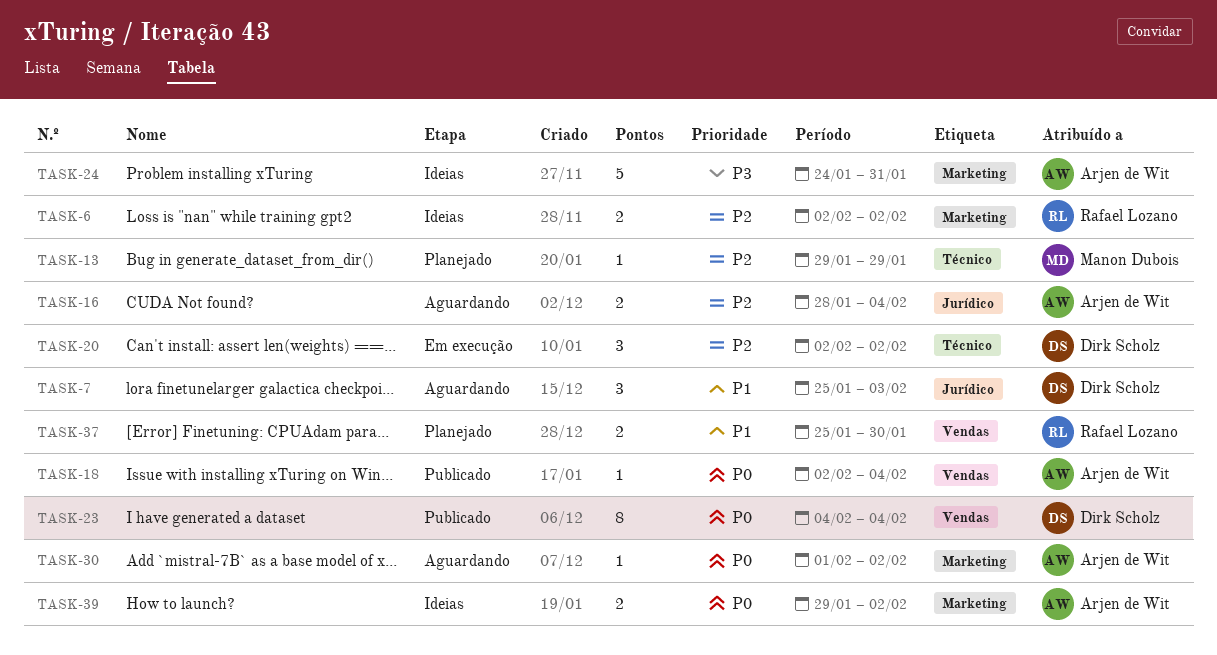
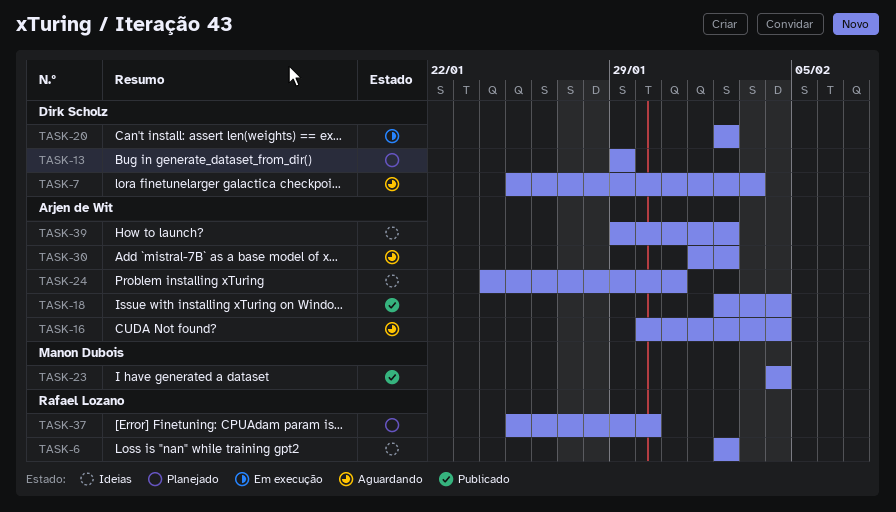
TASK-13, owner: Manon Dubois -> Dirk Scholz
TASK-16, start: Jan 28 -> Jan 30
TASK-23, owner: Dirk Scholz -> Manon Dubois

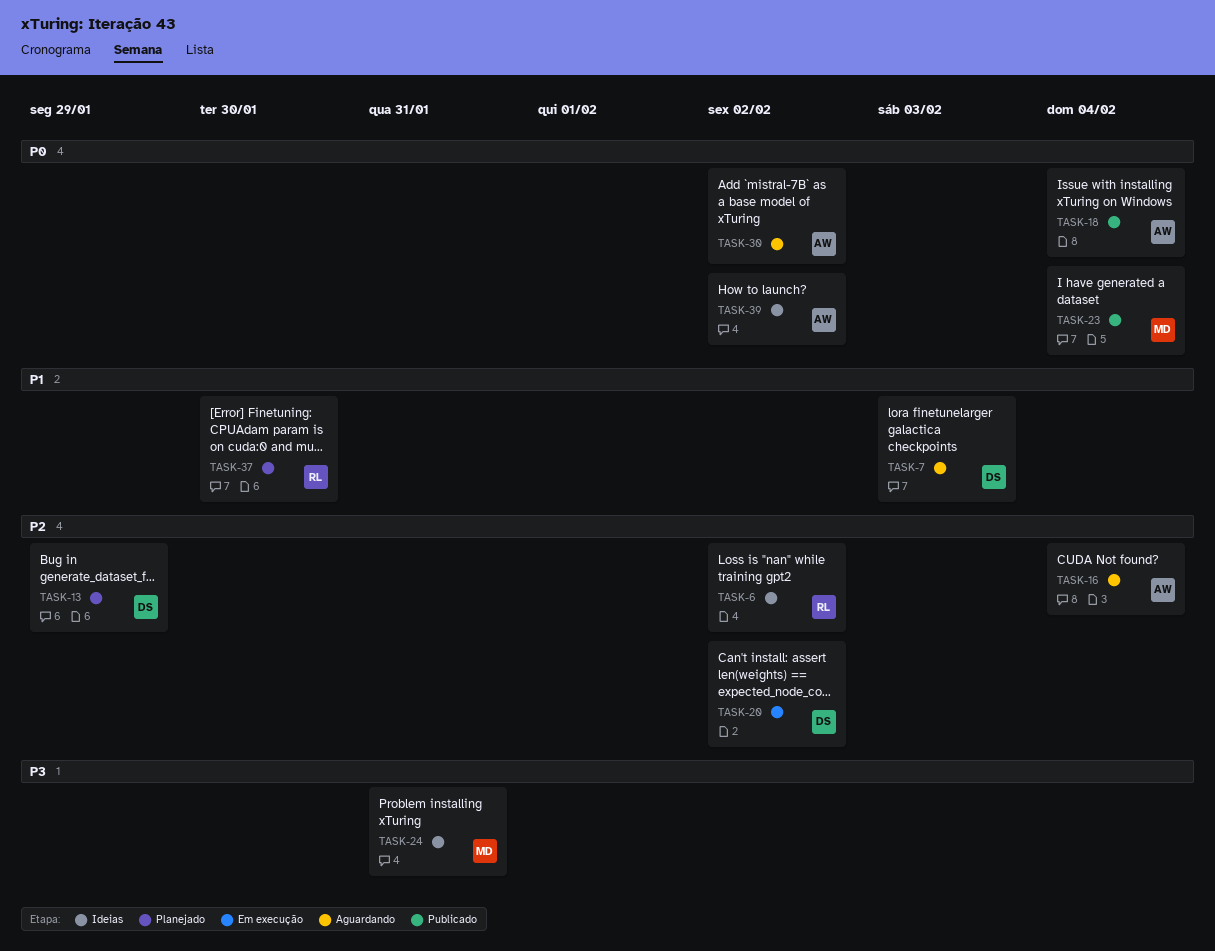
TASK-24, owner: Arjen de Wit -> Manon Dubois

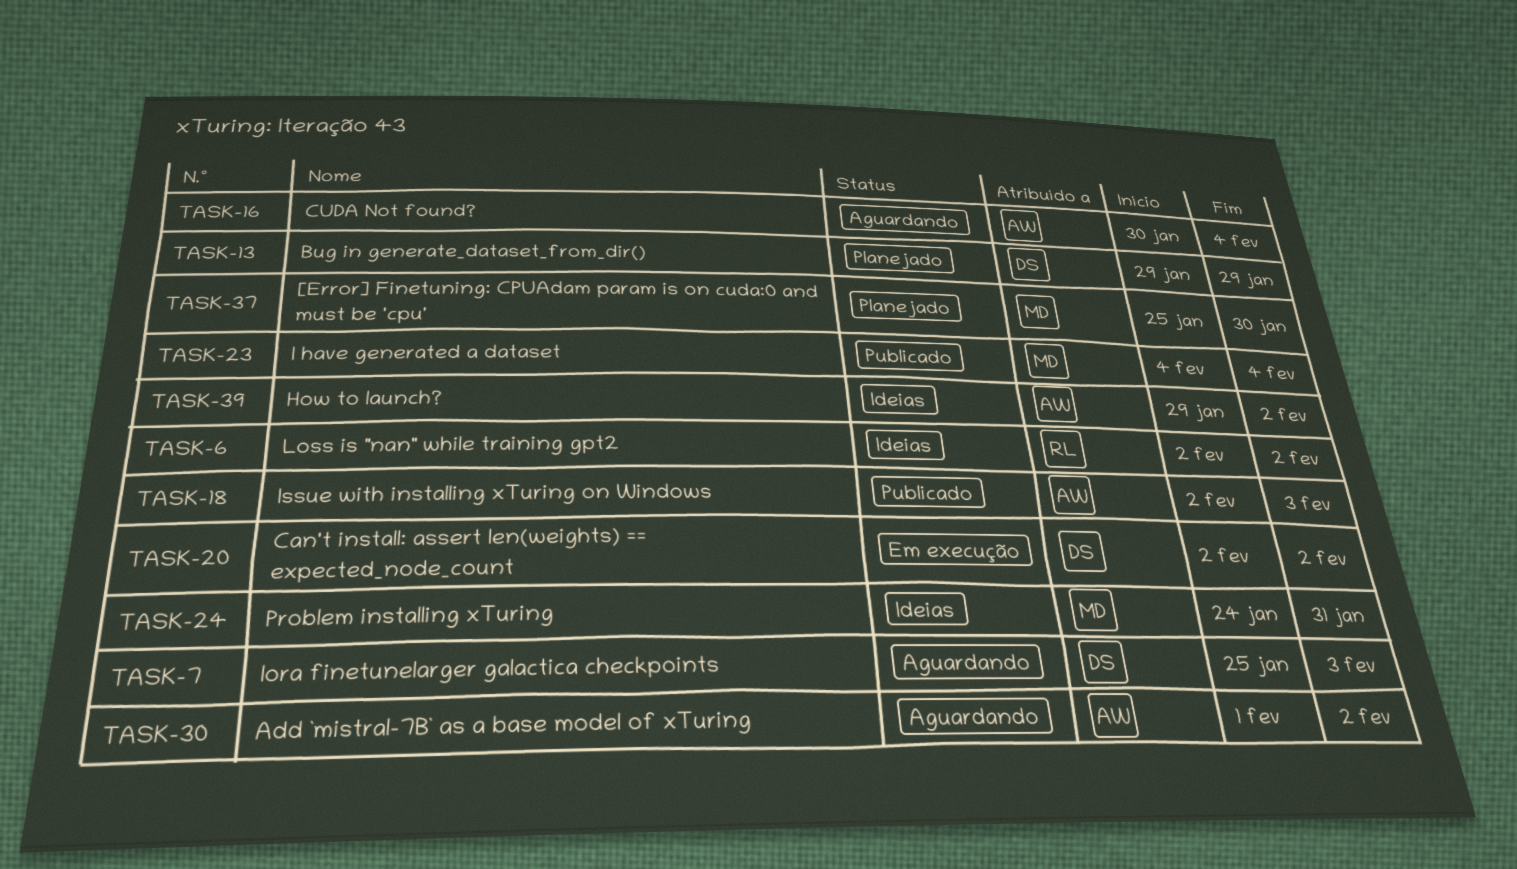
TASK-18, due: Feb 4 -> Feb 3
TASK-37, owner: RL -> MD

